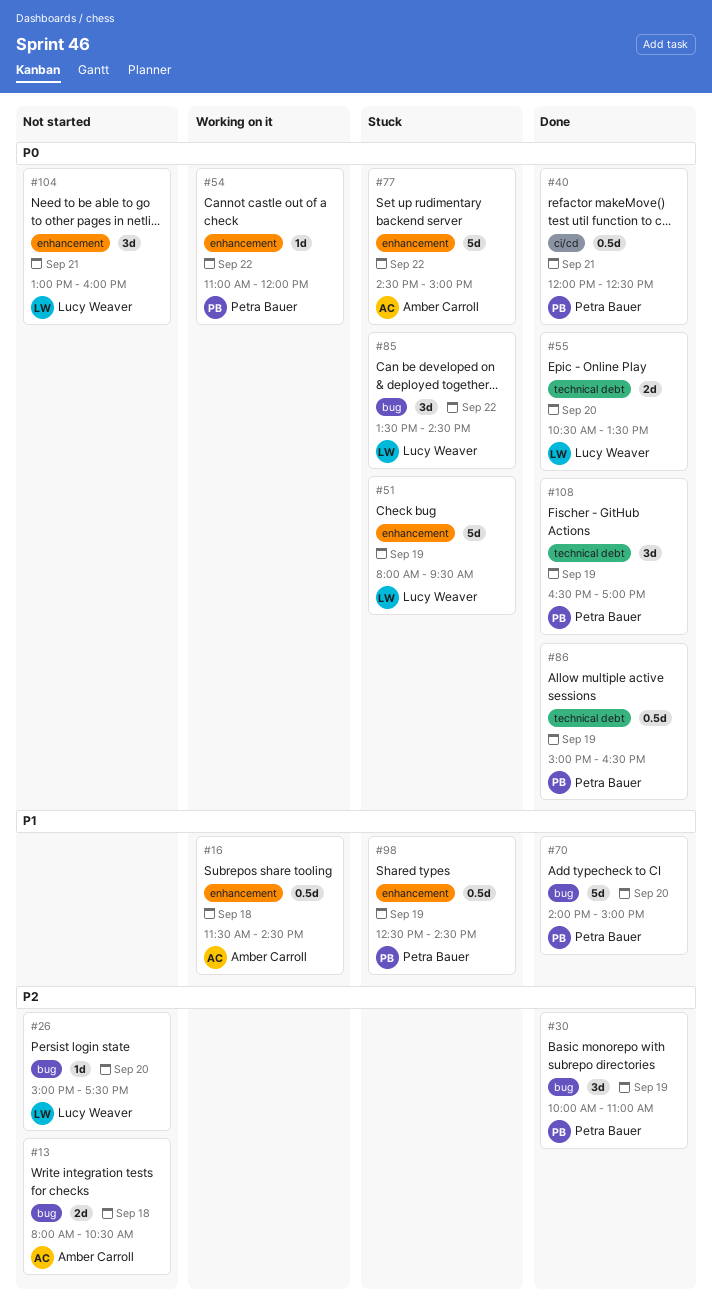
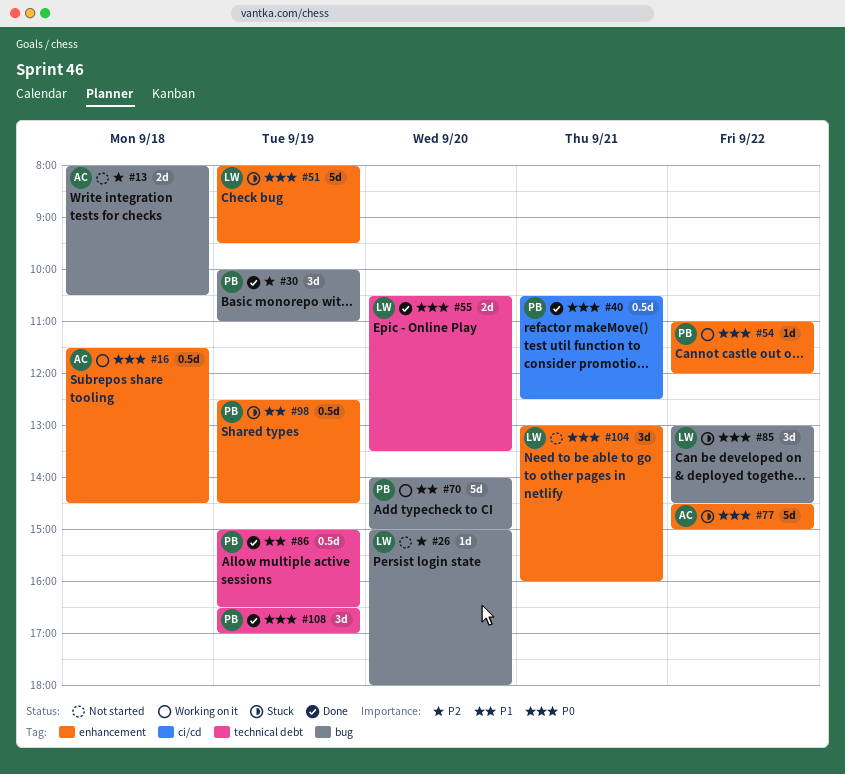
#16, priority: P1 -> P0
#26, ends: 17:30 -> 18:00
#40, begins: 12:00 -> 10:30
#70, status: Done -> Working on it
#85, begins: 13:30 -> 13:00
#86, priority: P0 -> P1

